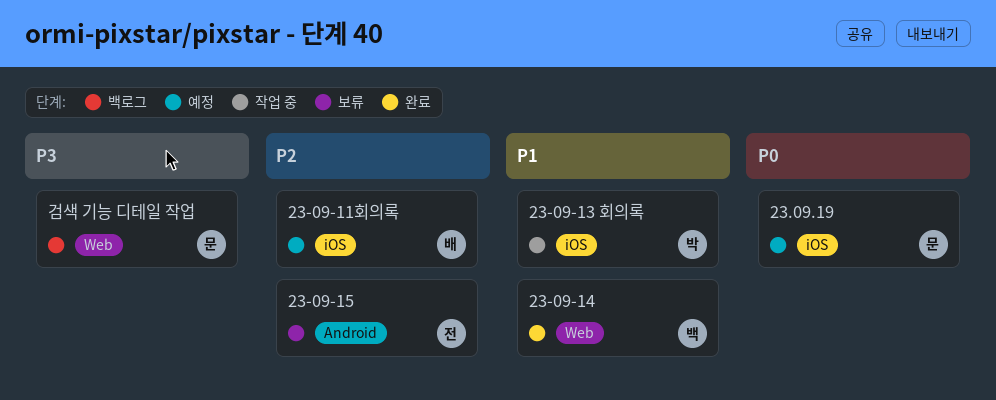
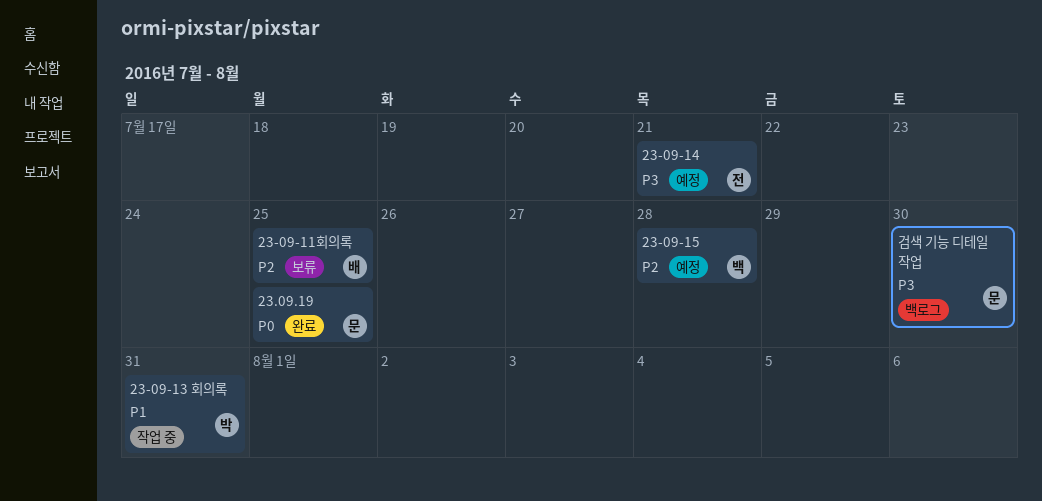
23-09-11회의록, status: 예정 -> 보류
23-09-14, status: 완료 -> 예정
23-09-14, owner: 백 -> 전
23-09-14, priority: P1 -> P3
23-09-15, status: 보류 -> 예정
23-09-15, owner: 전 -> 백
23.09.19, status: 예정 -> 완료

